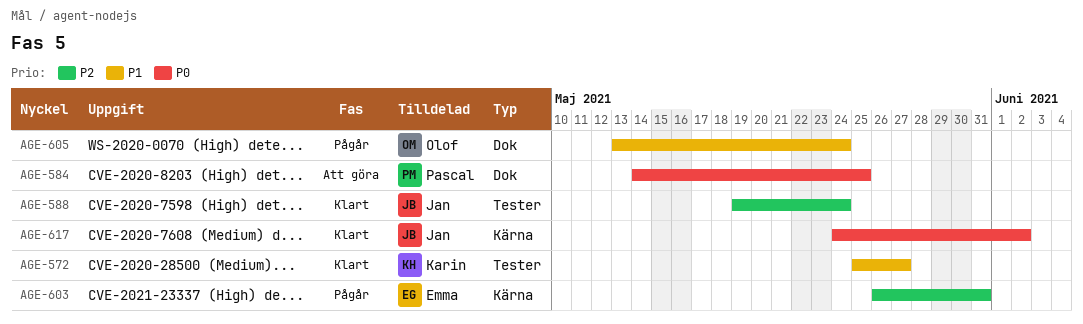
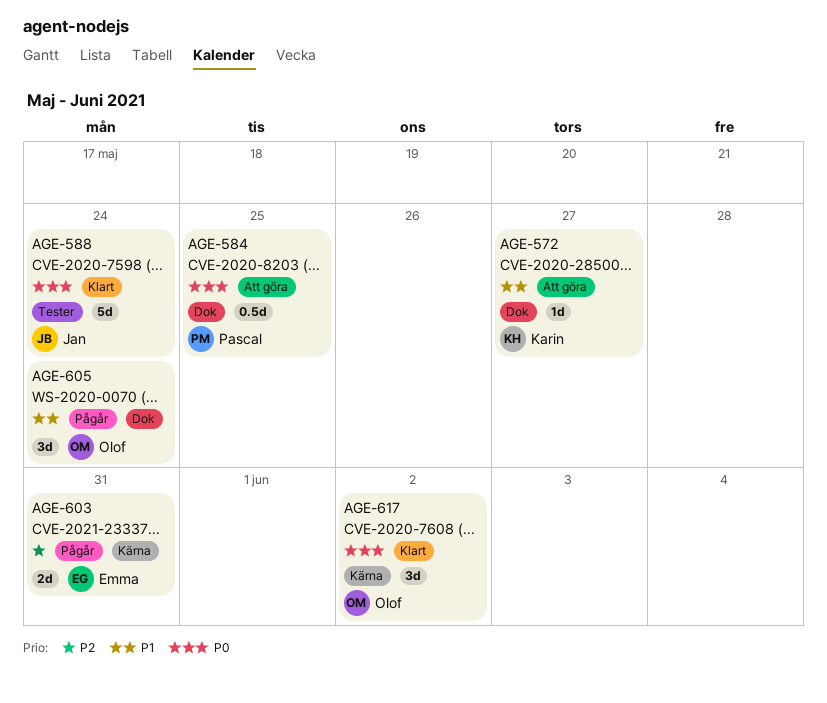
AGE-572, status: Klart -> Att göra
AGE-572, label: Tester -> Dok
AGE-588, priority: P2 -> P0
AGE-617, owner: Jan -> Olof

